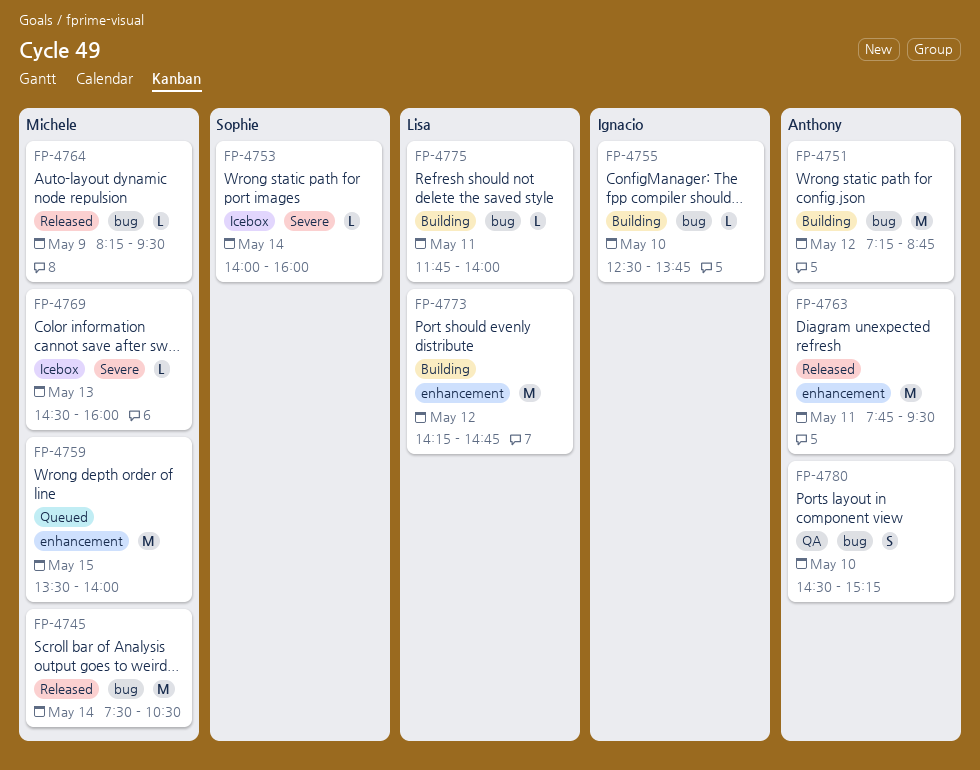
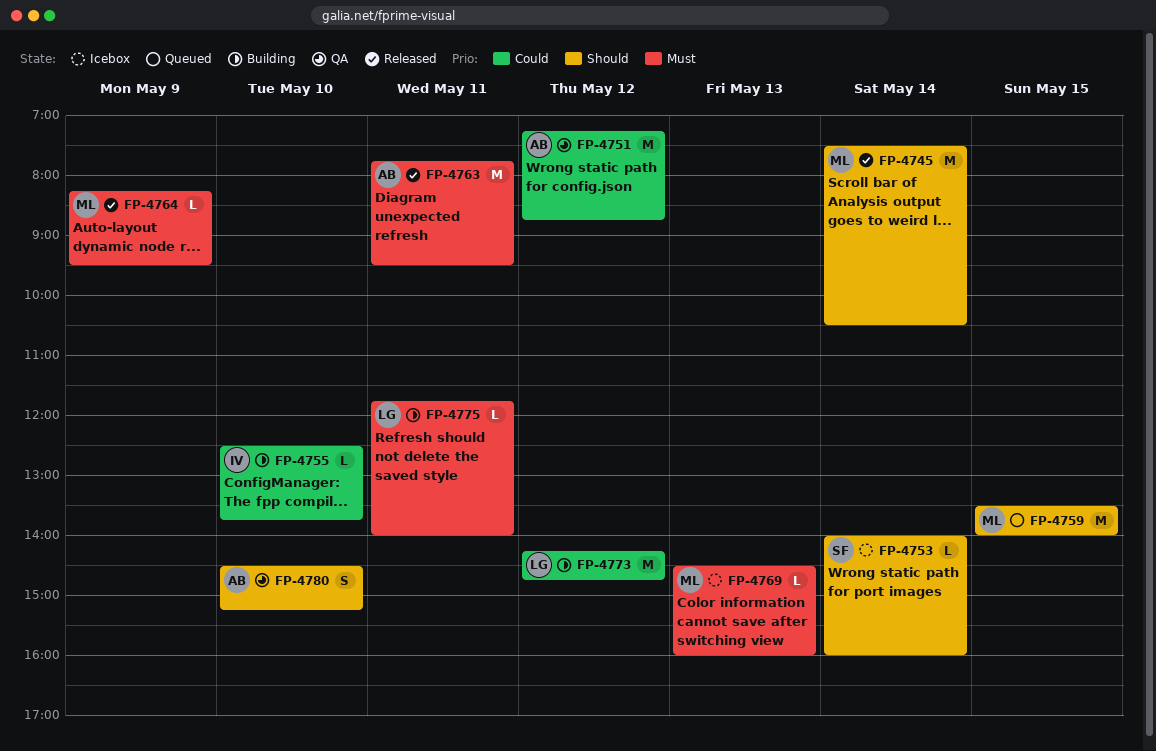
FP-4751, status: Building -> QA

